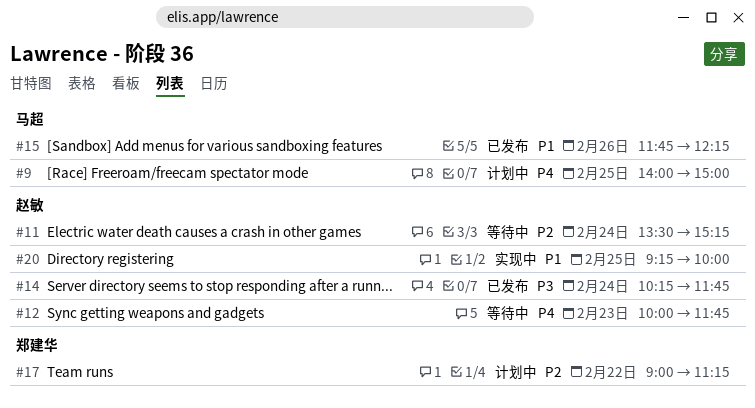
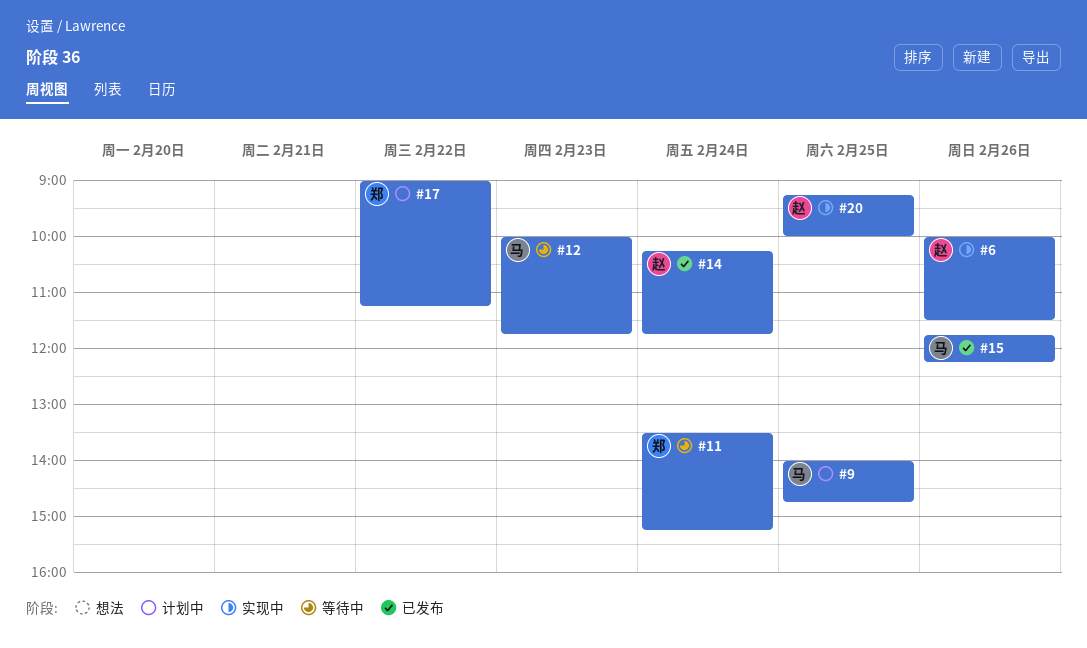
#6: none -> present
#9, ends: 15:00 -> 14:45
#11, owner: 赵敏 -> 郑建华
#12, owner: 赵敏 -> 马超

